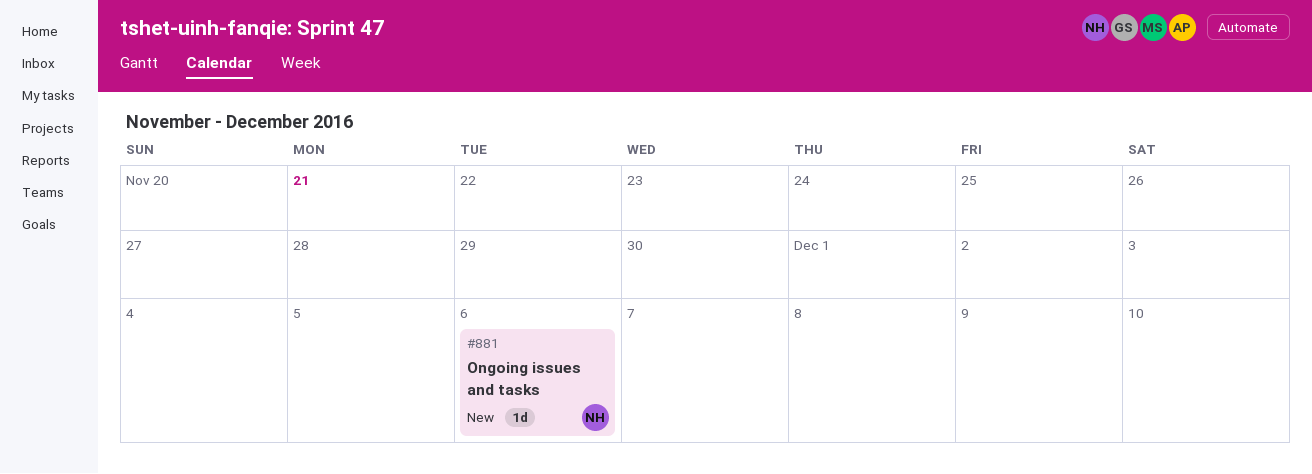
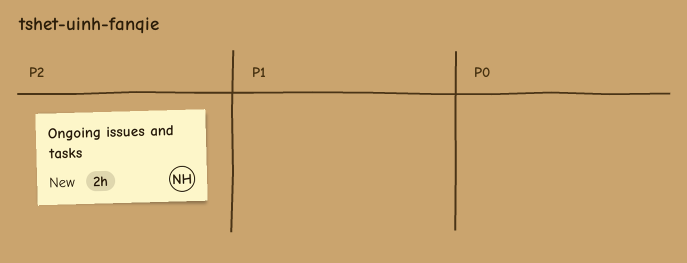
Ongoing issues and tasks, estimate: 1d -> 2h

